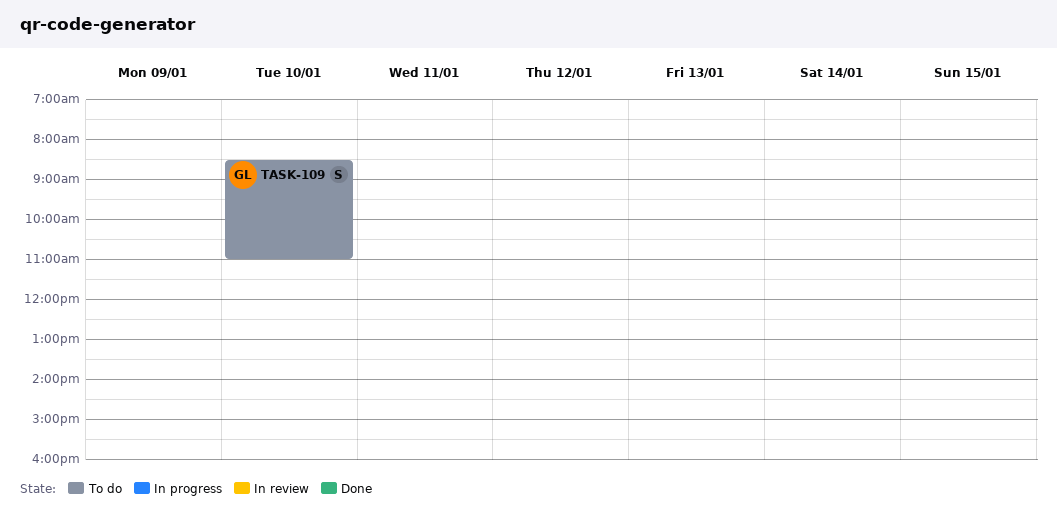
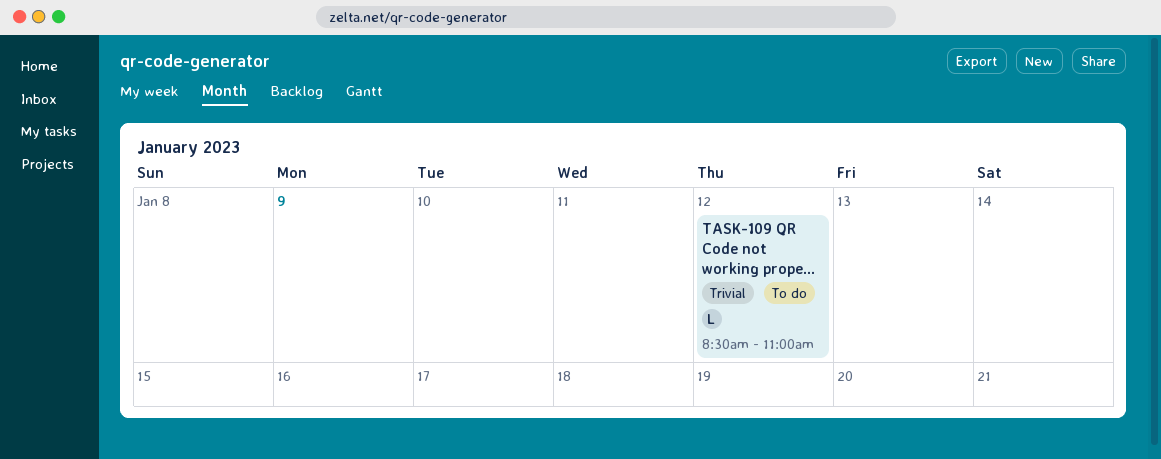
TASK-109, estimate: S -> L
TASK-109, day: Jan 10 -> Jan 12

